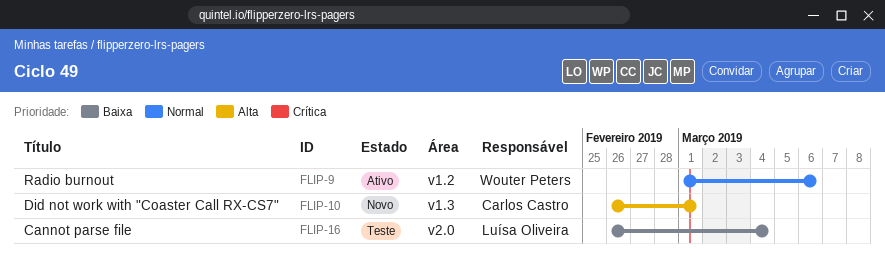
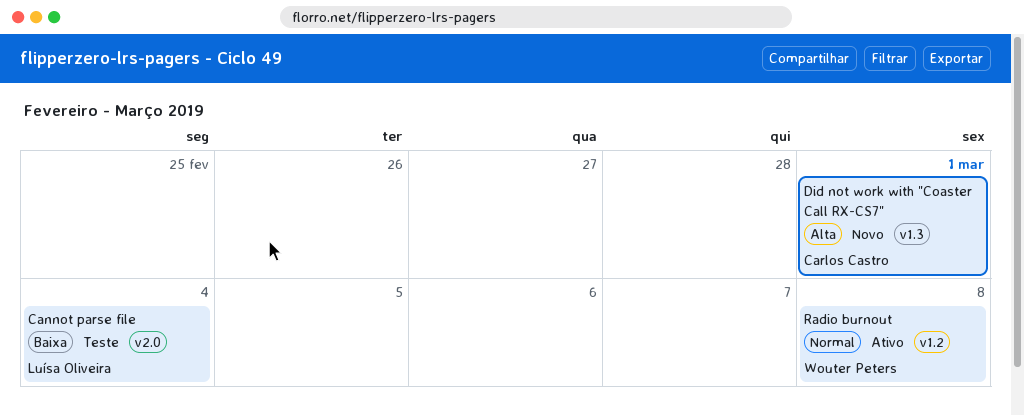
Radio burnout, due: Mar 6 -> Mar 8

